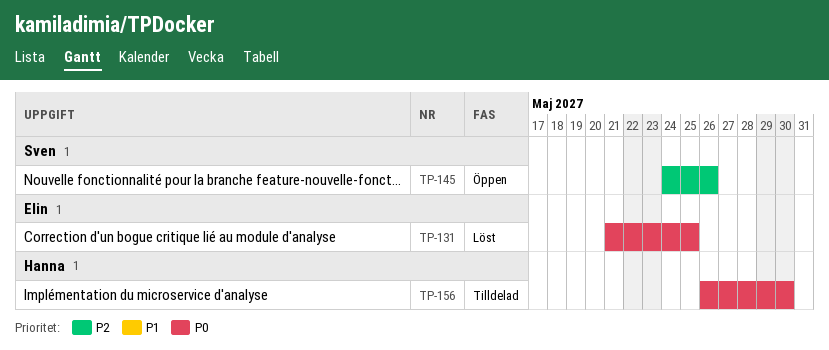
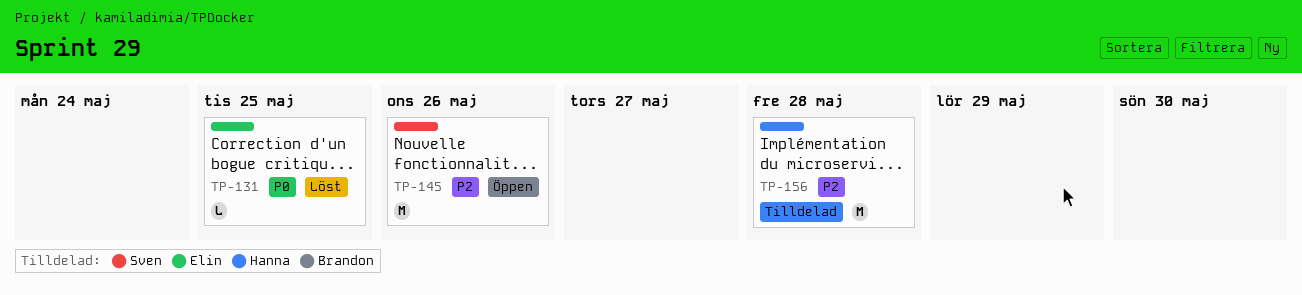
TP-156, priority: P0 -> P2
TP-156, due: May 30 -> May 28

